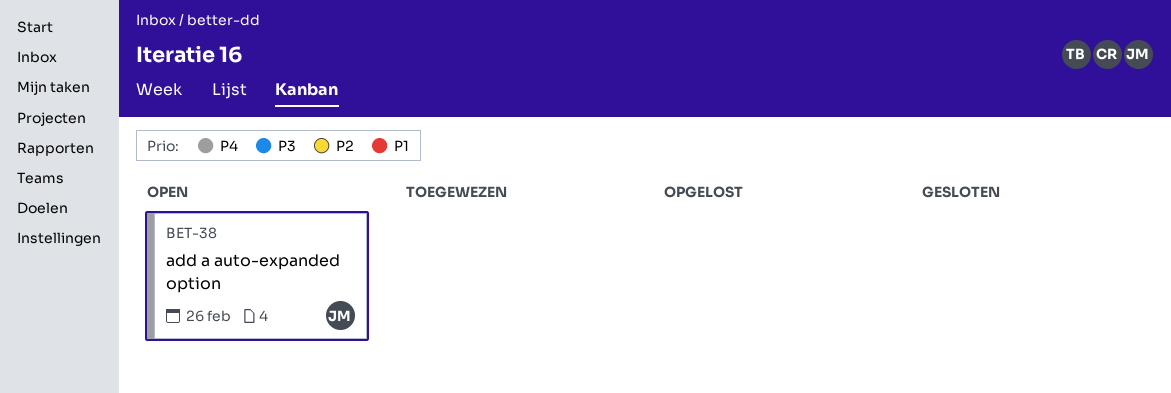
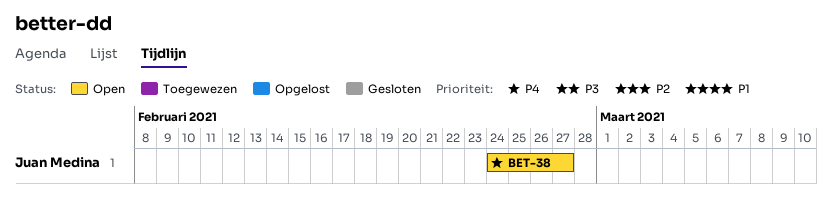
BET-38, due: Feb 26 -> Feb 27

